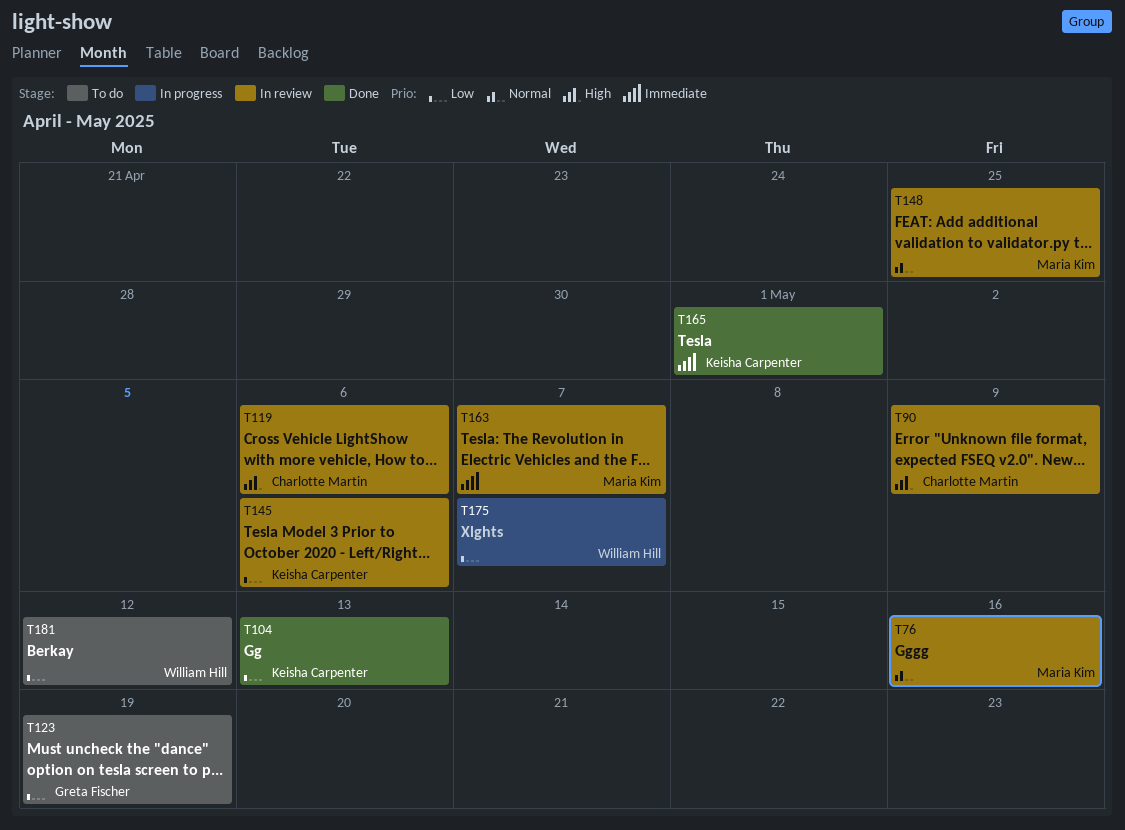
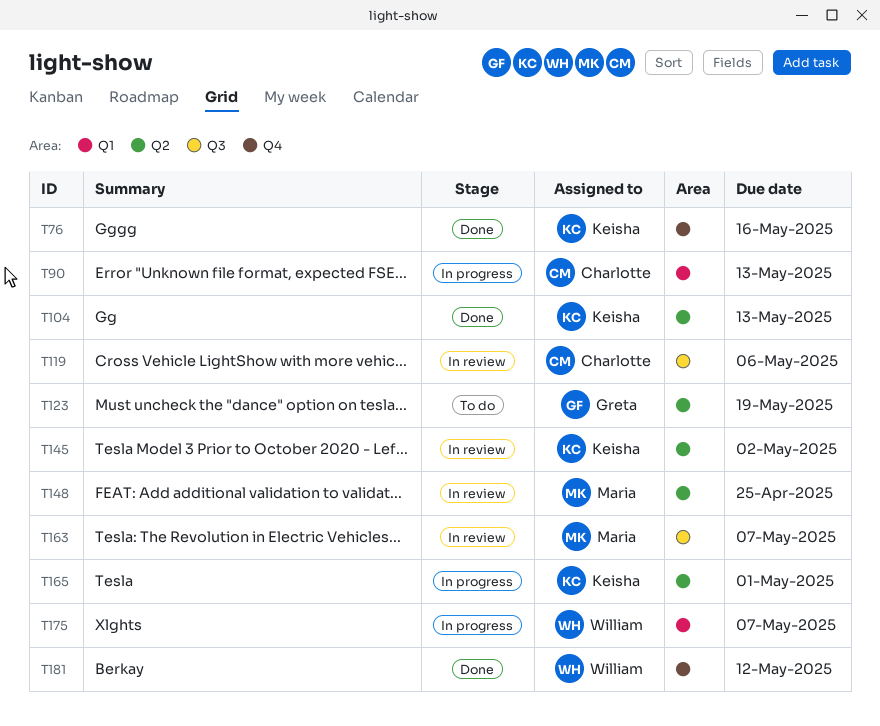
T76, status: In review -> Done
T76, owner: Maria Kim -> Keisha Carpenter
T90, status: In review -> In progress
T90, due: May 9 -> May 13
T145, due: May 6 -> May 2
T165, status: Done -> In progress
T181, status: To do -> Done

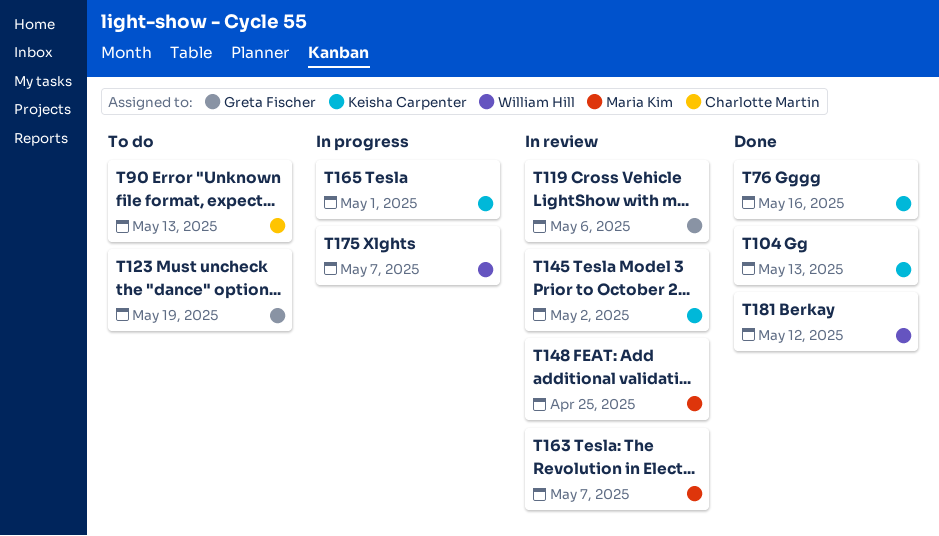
T90, status: In progress -> To do
T119, owner: Charlotte Martin -> Greta Fischer

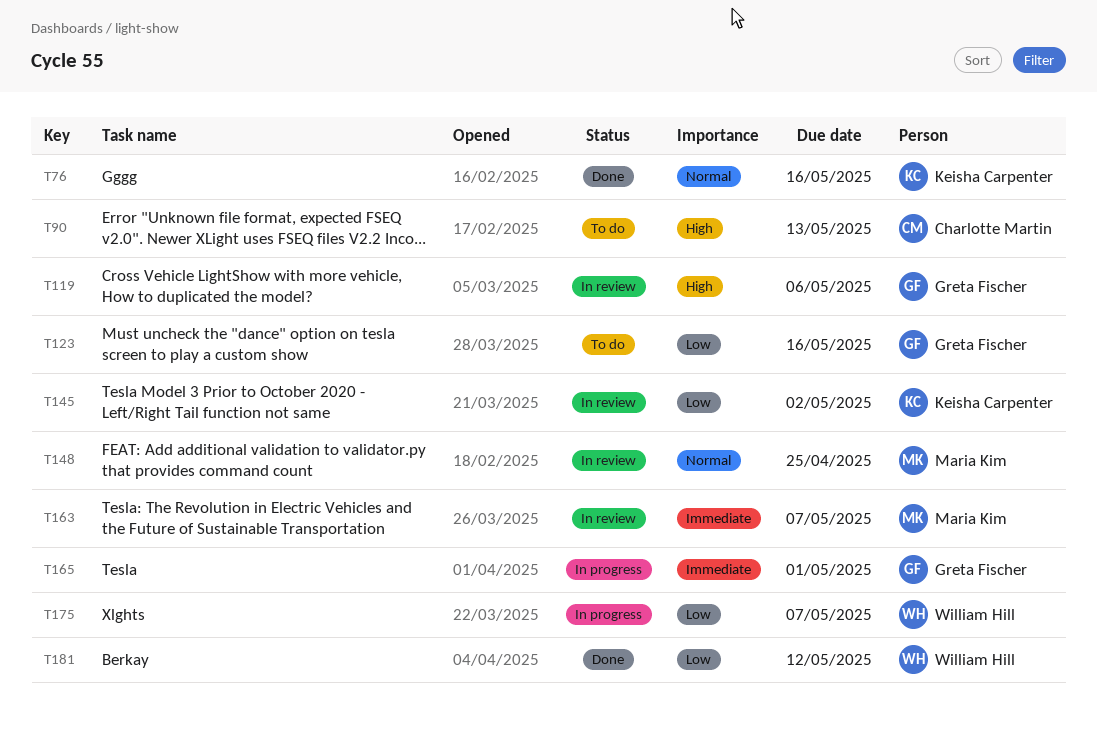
T104: present -> none
T123, due: May 19 -> May 16
T165, owner: Keisha Carpenter -> Greta Fischer

